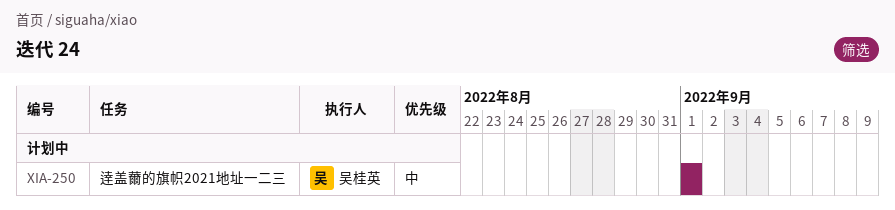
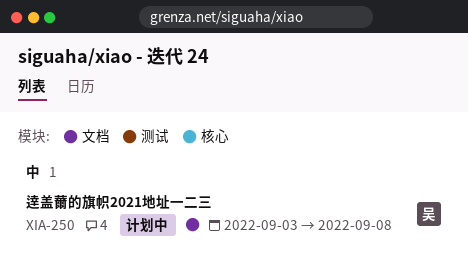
XIA-250, start: Sep 1 -> Sep 3
XIA-250, due: Sep 1 -> Sep 8

